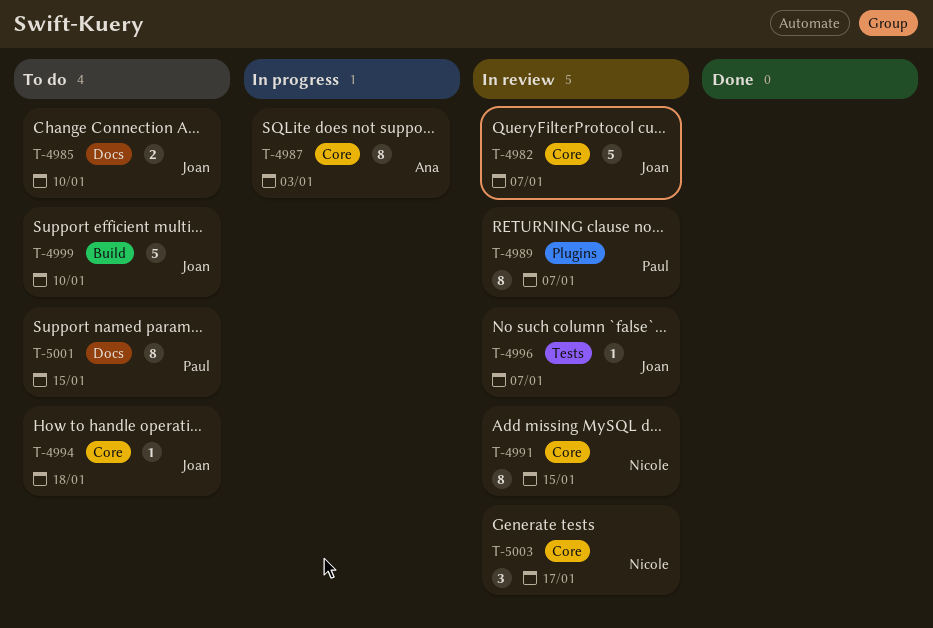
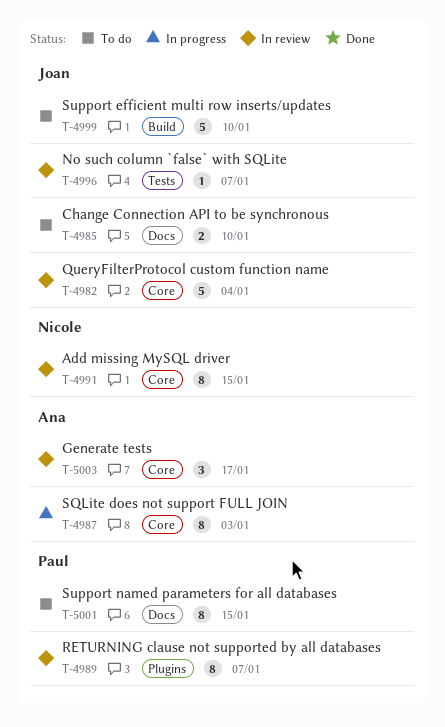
T-4982, due: Jan 7 -> Jan 4
T-4994: present -> none
T-5003, owner: Nicole -> Ana

